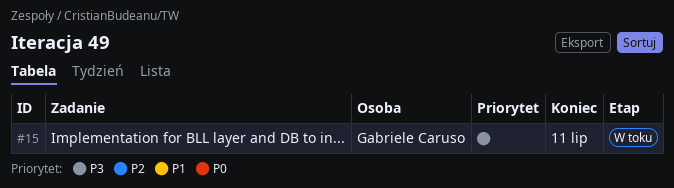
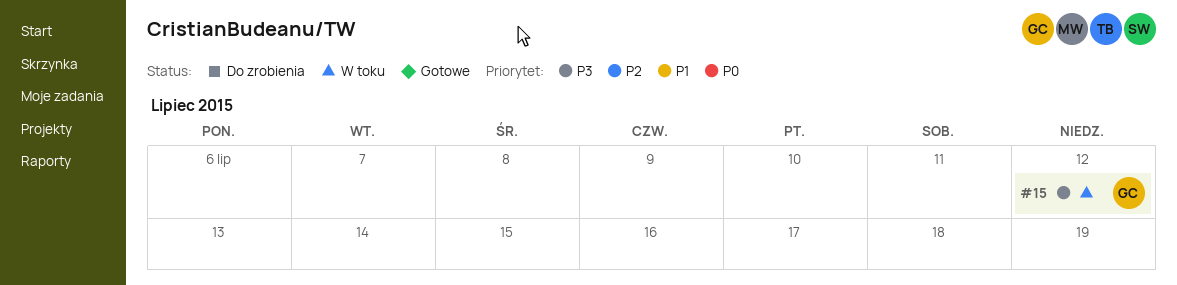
#15, due: Jul 11 -> Jul 12

